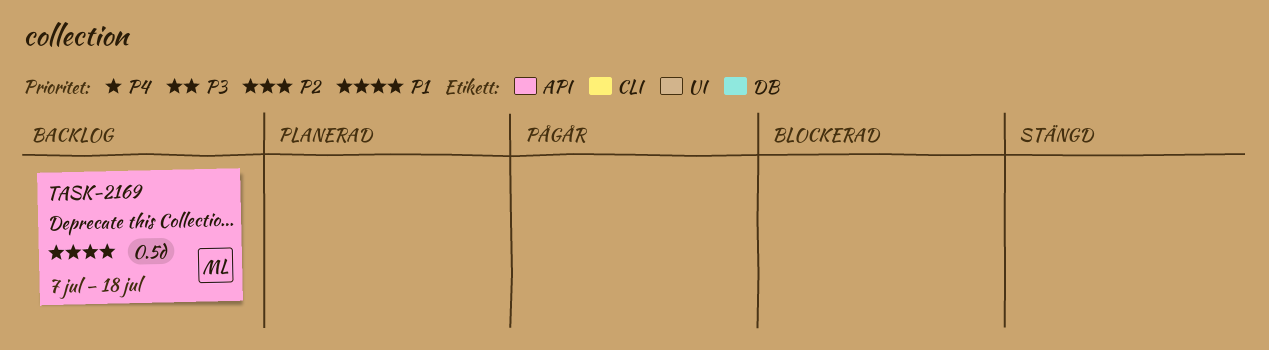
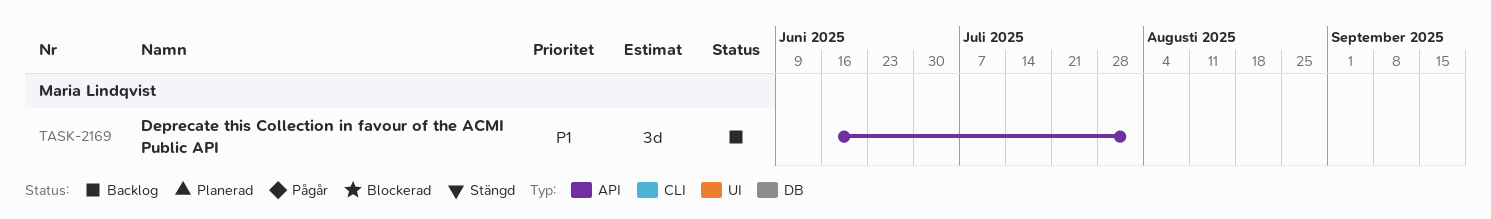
TASK-2169, estimate: 0.5d -> 3d
TASK-2169, start: Jul 7 -> Jun 16
TASK-2169, due: Jul 18 -> Aug 1

